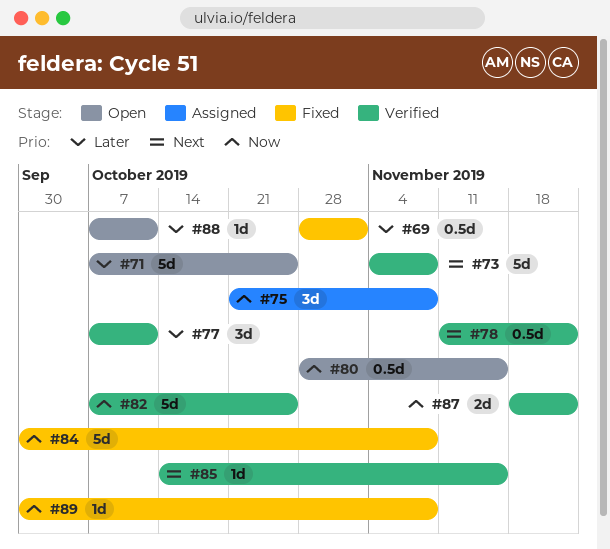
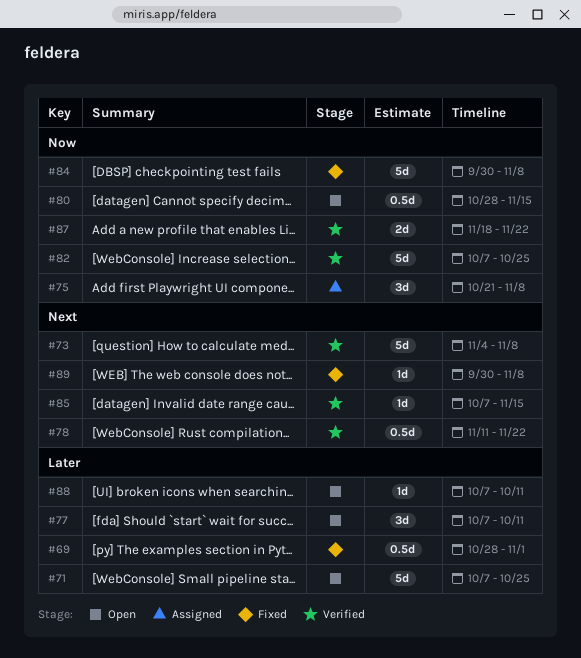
#77, status: Verified -> Open
#85, start: Oct 14 -> Oct 7
#89, priority: Now -> Next

